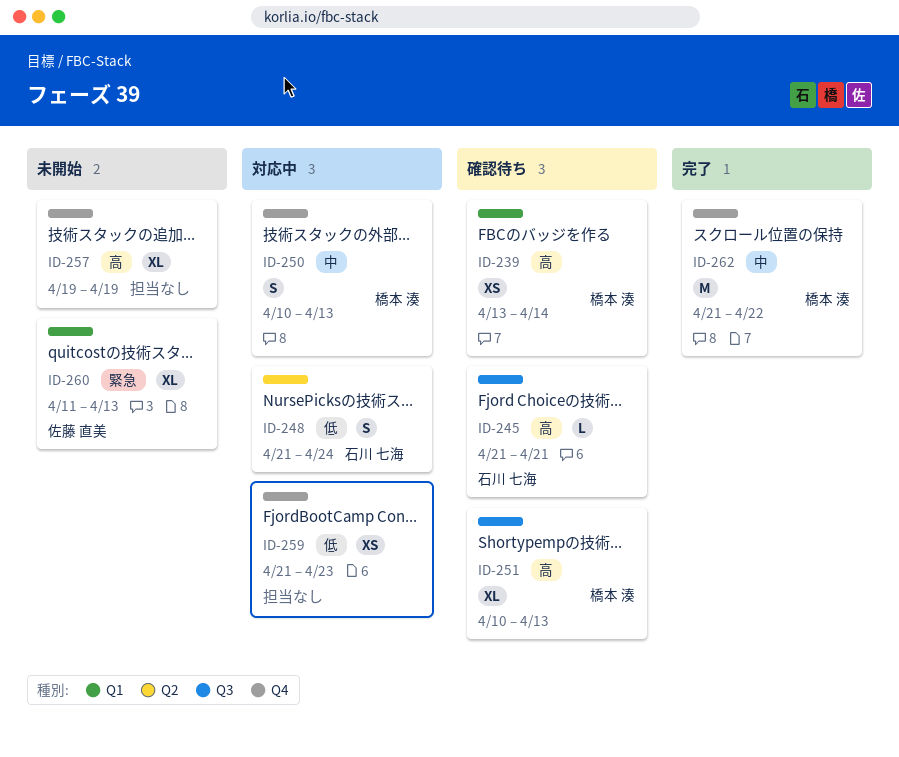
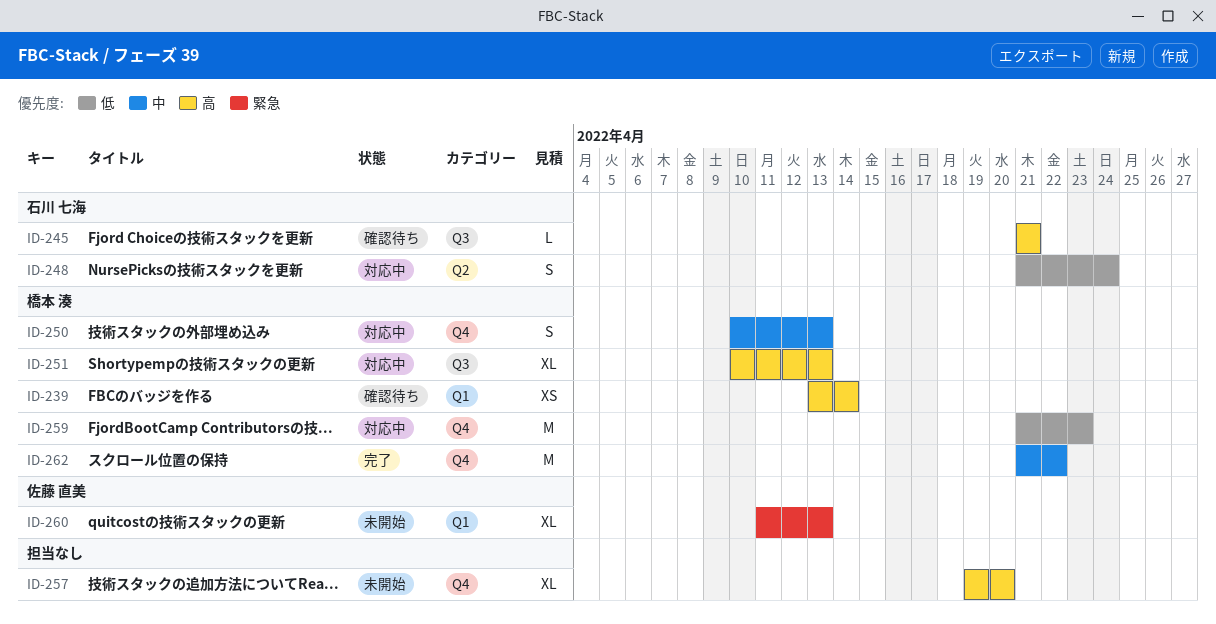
ID-251, status: 確認待ち -> 対応中
ID-257, due: Apr 19 -> Apr 20
ID-259, owner: none -> 橋本 湊
ID-259, estimate: XS -> M

